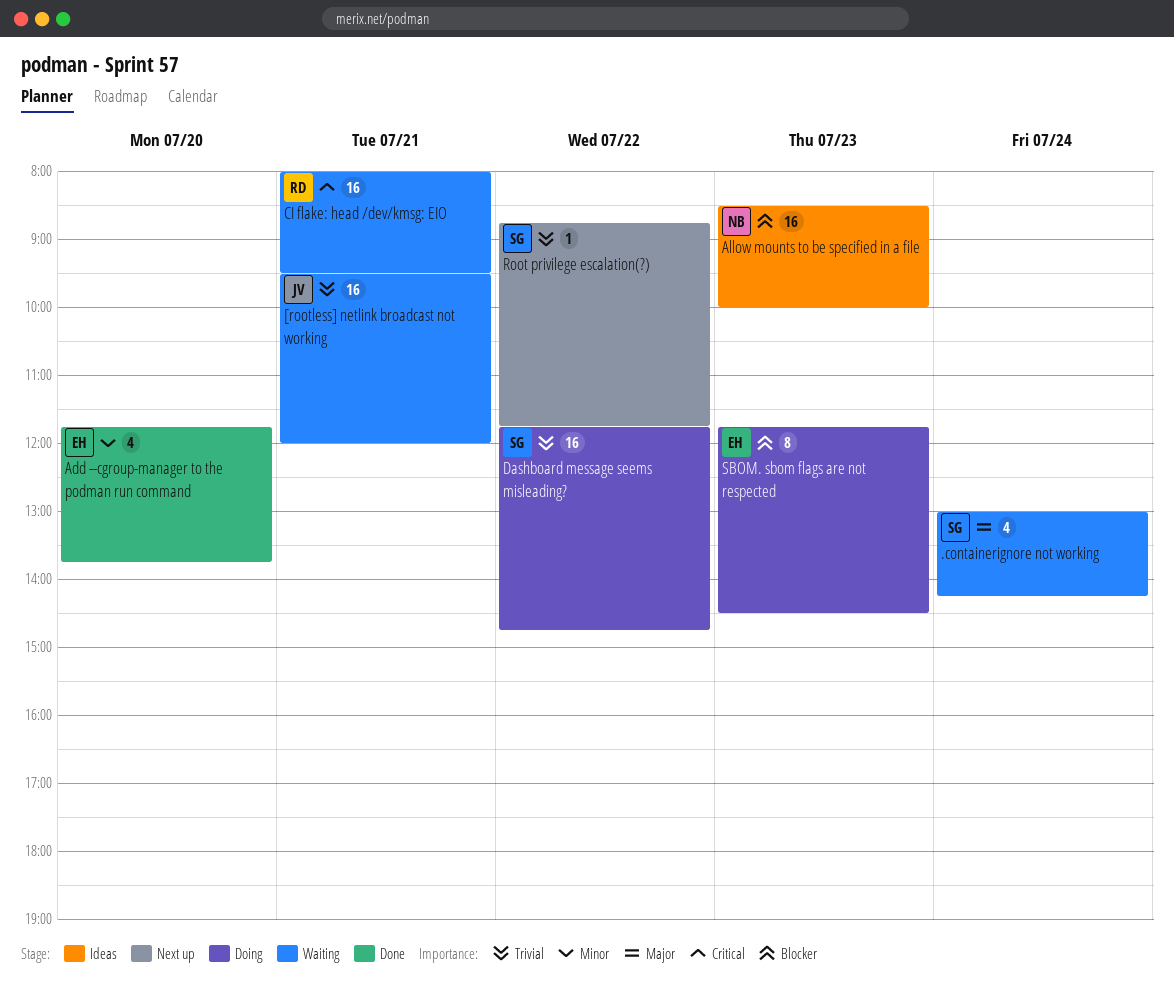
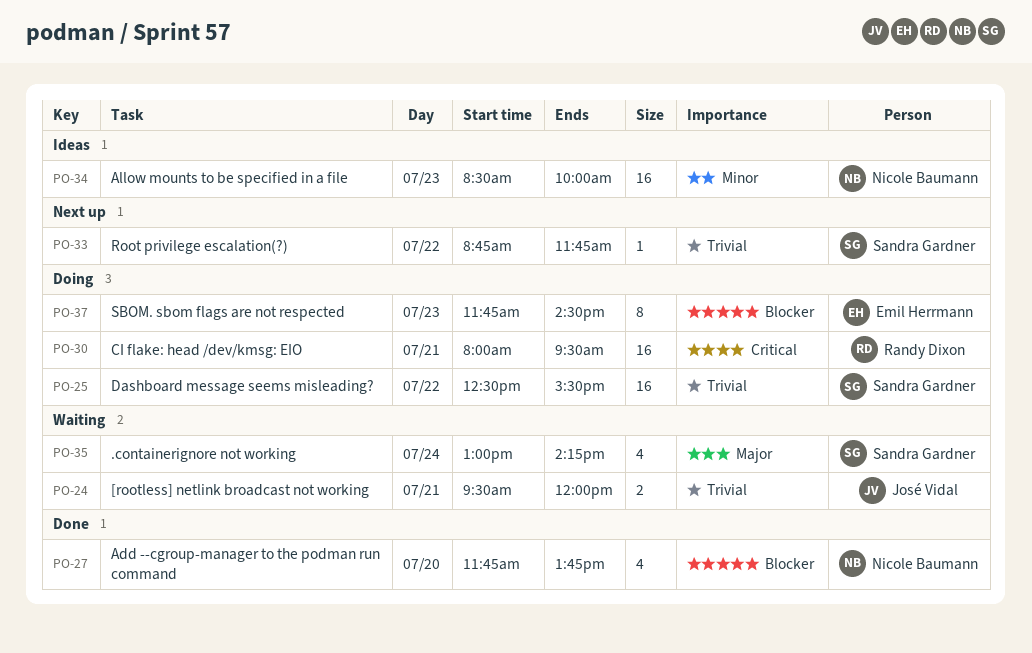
[rootless] netlink broadcast not working, estimate: 16 -> 2
Add --cgroup-manager to the podman run command, owner: Emil Herrmann -> Nicole Baumann
Add --cgroup-manager to the podman run command, priority: Minor -> Blocker
Allow mounts to be specified in a file, priority: Blocker -> Minor
CI flake: head /dev/kmsg: EIO, status: Waiting -> Doing
Dashboard message seems misleading?, begins: 11:45 -> 12:30
Dashboard message seems misleading?, ends: 14:45 -> 15:30

